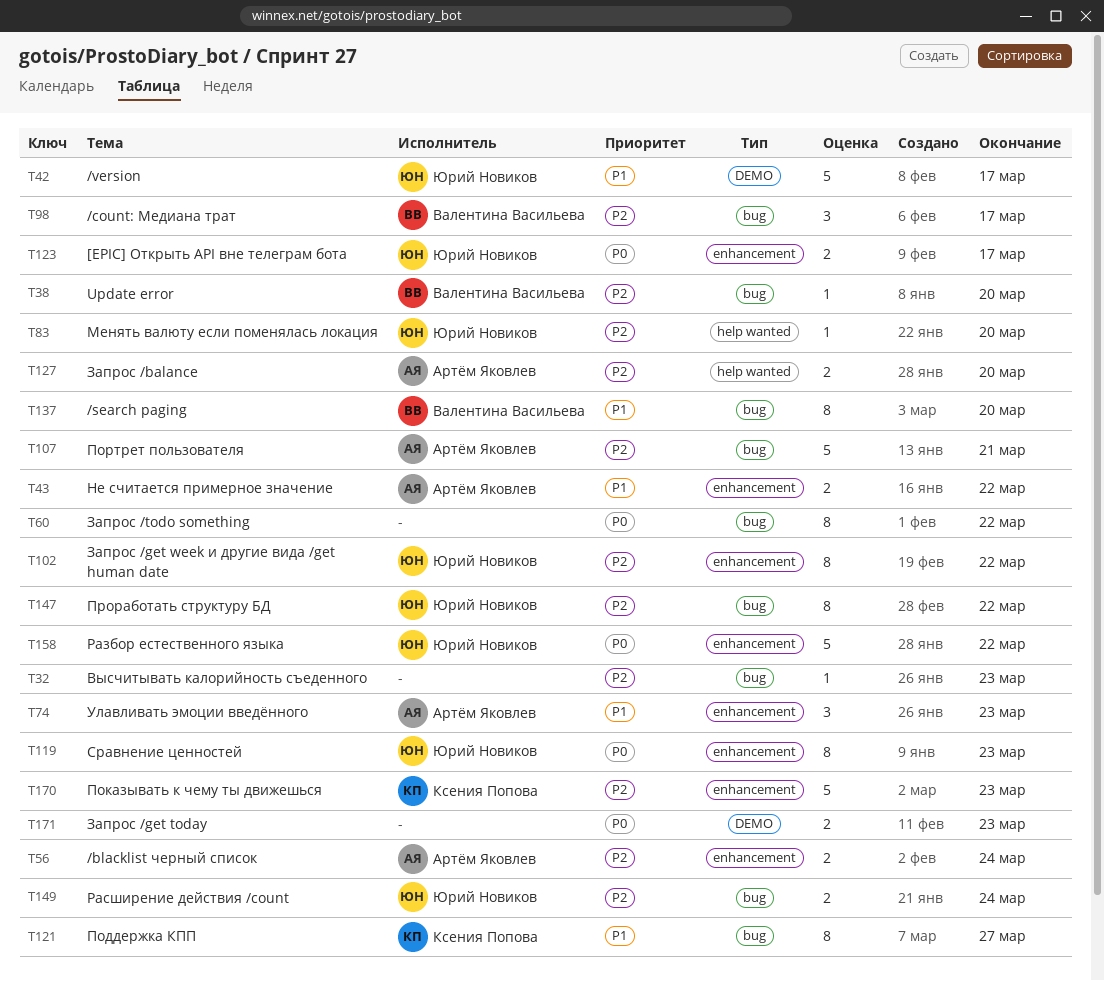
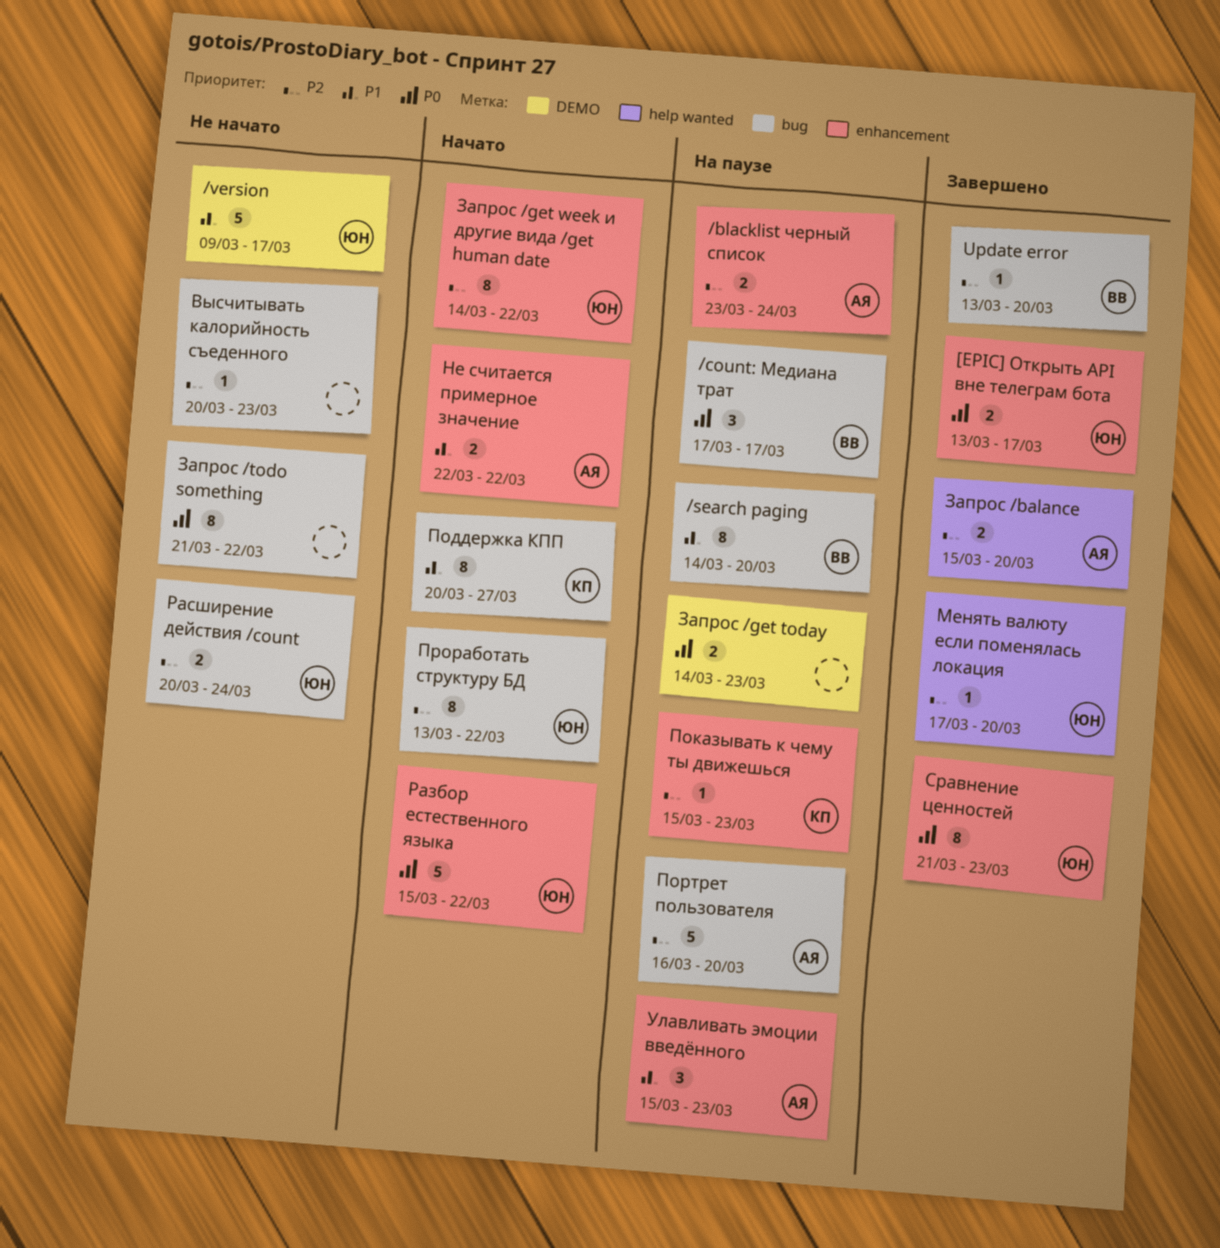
/count: Медиана трат, priority: P2 -> P0
Показывать к чему ты движешься, estimate: 5 -> 1
Портрет пользователя, due: Mar 21 -> Mar 20

